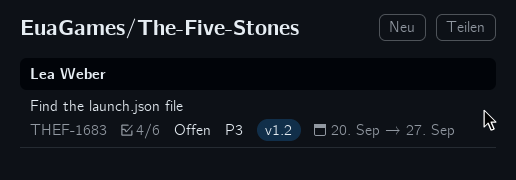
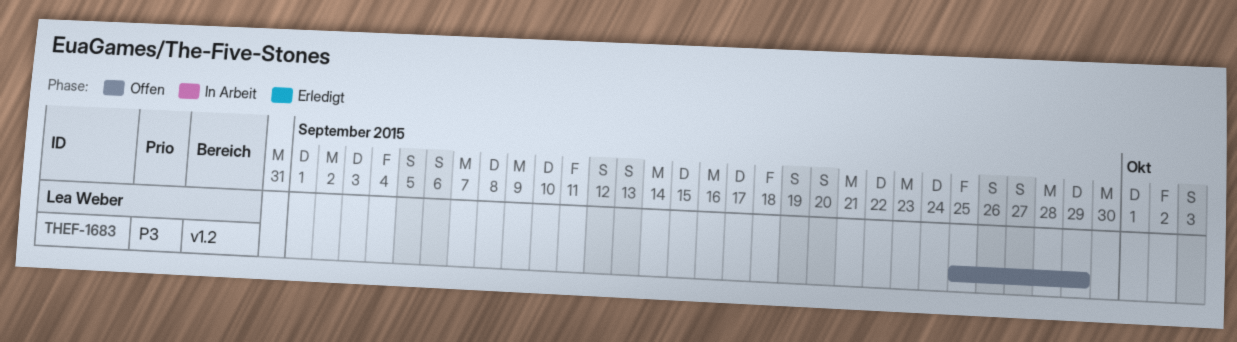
THEF-1683, start: Sep 20 -> Sep 25
THEF-1683, due: Sep 27 -> Sep 29

